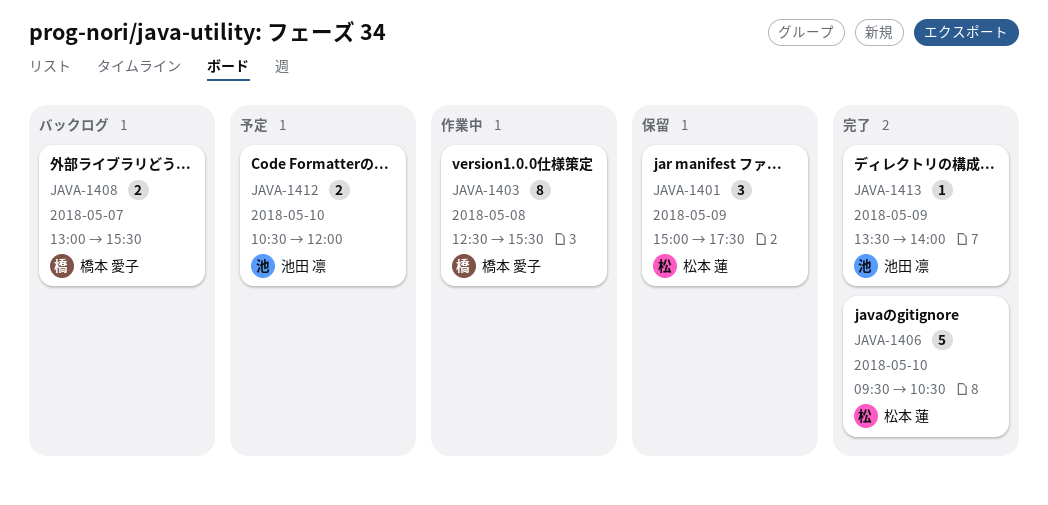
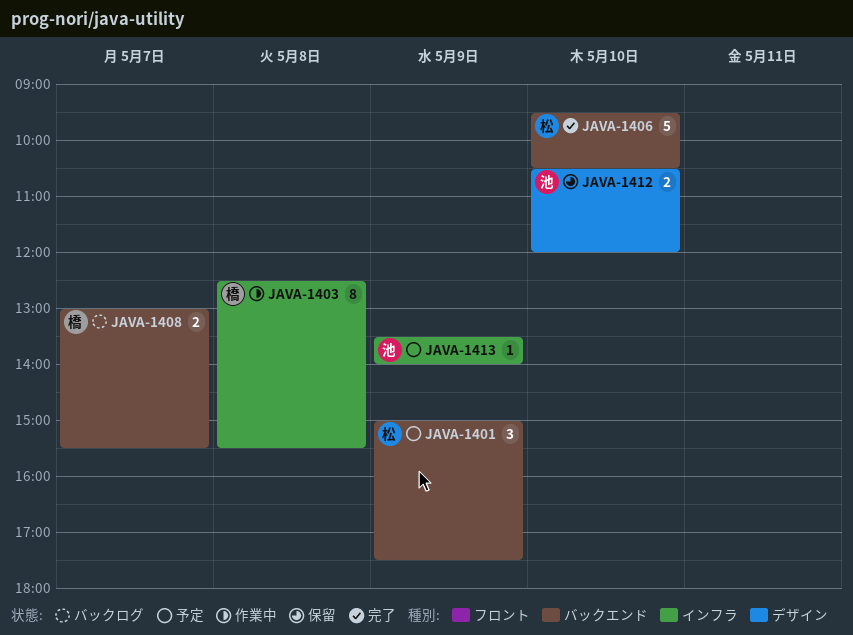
JAVA-1401, status: 保留 -> 予定
JAVA-1412, status: 予定 -> 保留
JAVA-1413, status: 完了 -> 予定

